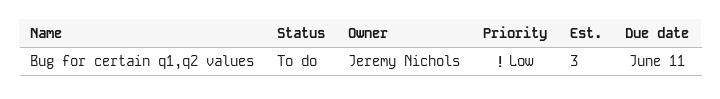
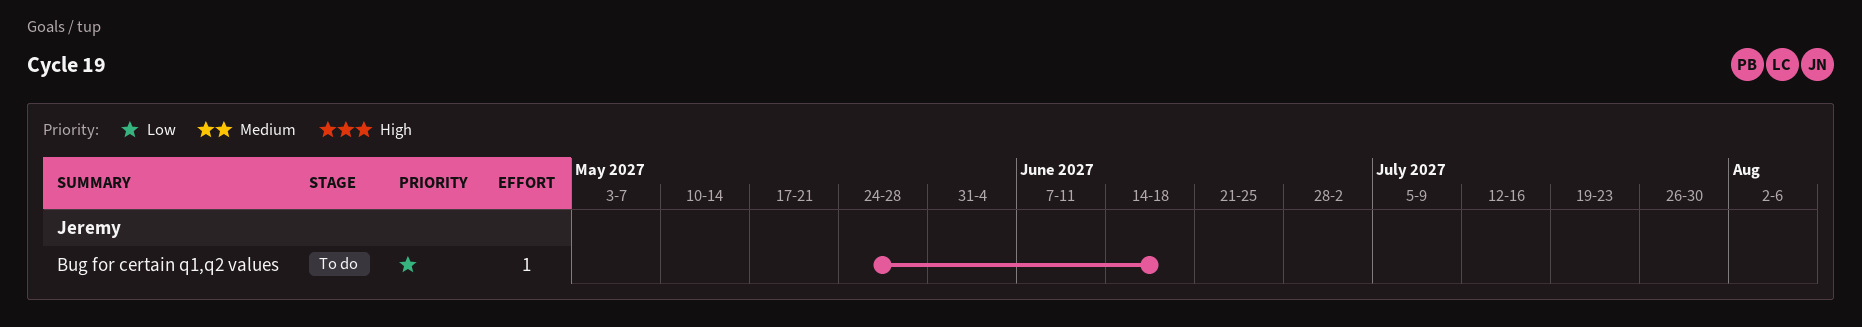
Bug for certain q1,q2 values, estimate: 3 -> 1
Bug for certain q1,q2 values, due: Jun 11 -> Jun 18

